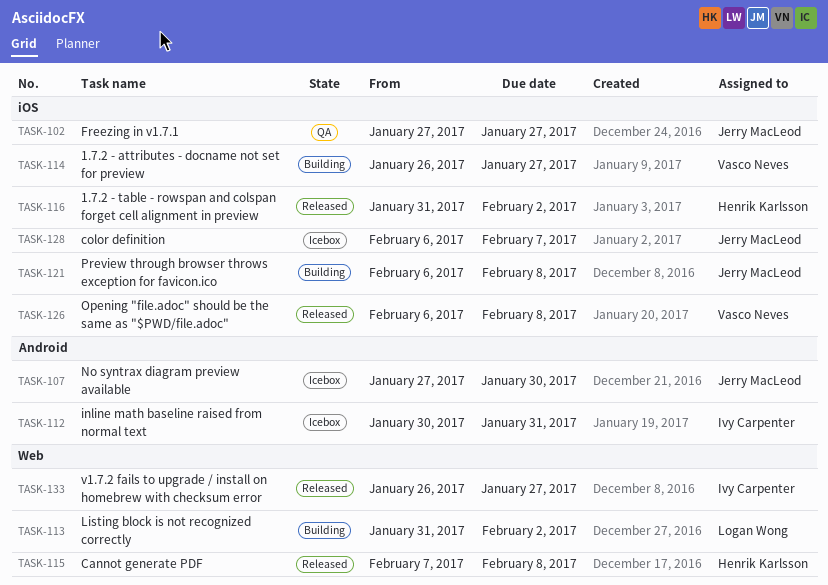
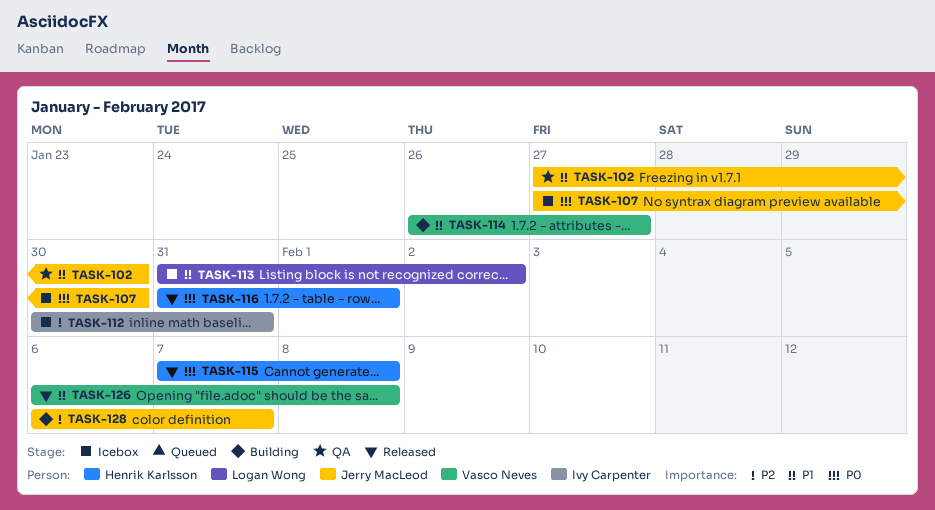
TASK-102, due: Jan 27 -> Jan 30
TASK-113, status: Building -> Icebox
TASK-116, due: Feb 2 -> Feb 1
TASK-121: present -> none
TASK-128, status: Icebox -> Building
TASK-133: present -> none

